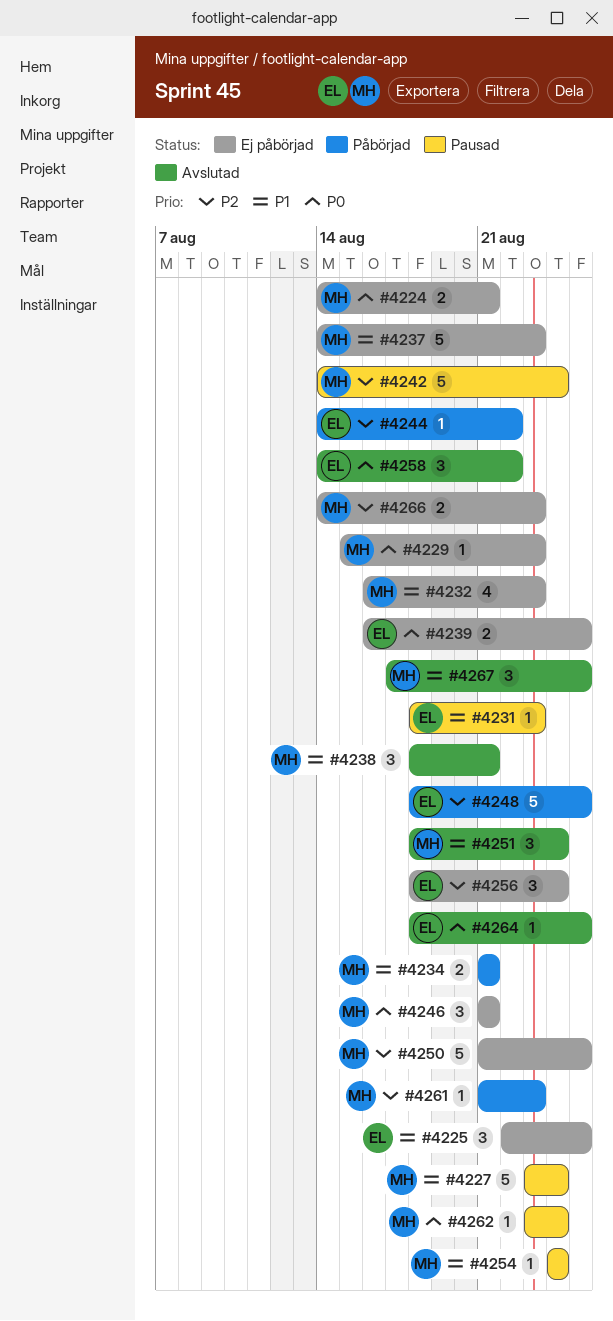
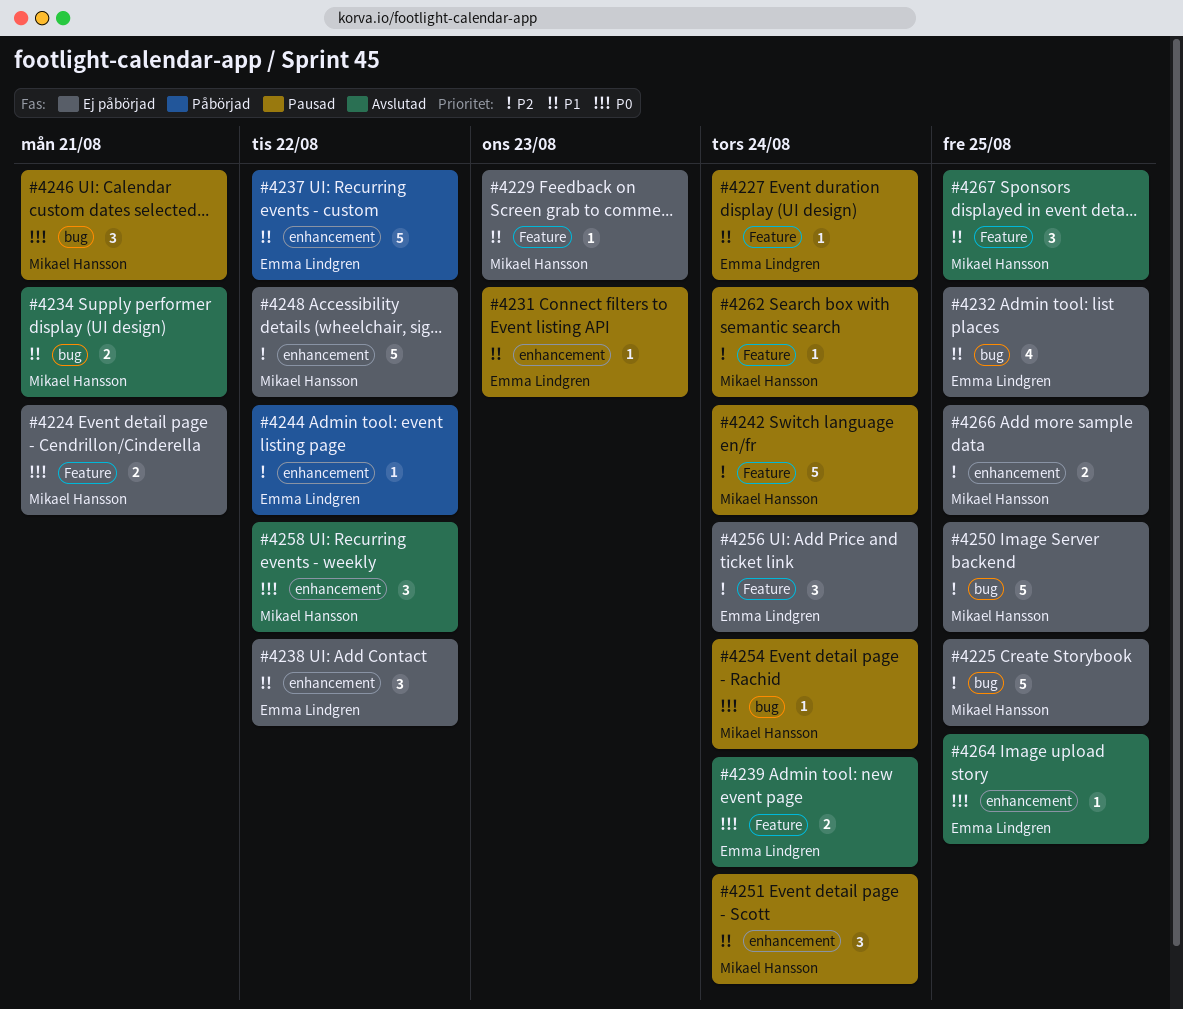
#4225, owner: Emma Lindgren -> Mikael Hansson
#4225, priority: P1 -> P2
#4225, estimate: 3 -> 5
#4227, owner: Mikael Hansson -> Emma Lindgren
#4227, estimate: 5 -> 1
#4229, priority: P0 -> P1
#4232, owner: Mikael Hansson -> Emma Lindgren
#4232, due: Aug 23 -> Aug 25
#4234, status: Påbörjad -> Avslutad
#4237, status: Ej påbörjad -> Påbörjad
#4237, owner: Mikael Hansson -> Emma Lindgren
#4237, due: Aug 23 -> Aug 22
#4238, status: Avslutad -> Ej påbörjad
#4238, owner: Mikael Hansson -> Emma Lindgren
#4238, due: Aug 21 -> Aug 22
#4239, status: Ej påbörjad -> Avslutad
#4239, due: Aug 25 -> Aug 24
#4246, status: Ej påbörjad -> Pausad
#4248, status: Påbörjad -> Ej påbörjad
#4248, owner: Emma Lindgren -> Mikael Hansson
#4248, due: Aug 25 -> Aug 22
#4251, status: Avslutad -> Pausad
#4254, priority: P1 -> P0
#4258, owner: Emma Lindgren -> Mikael Hansson
#4261: present -> none
#4262, priority: P0 -> P2
#4266, due: Aug 23 -> Aug 25

